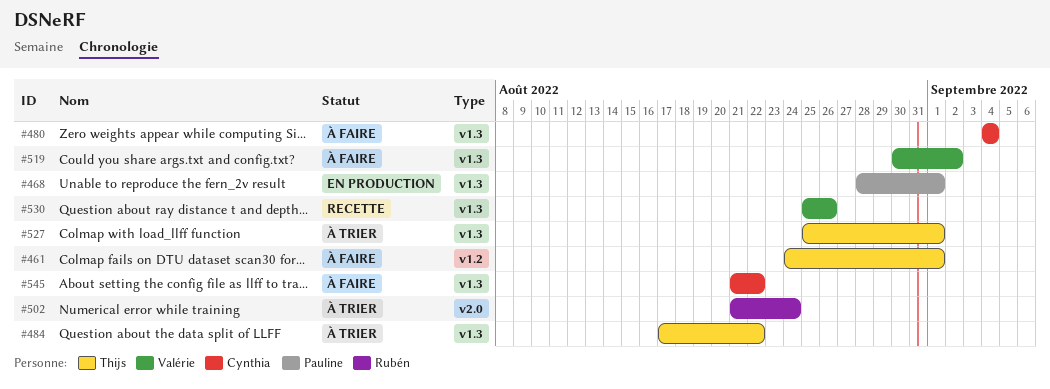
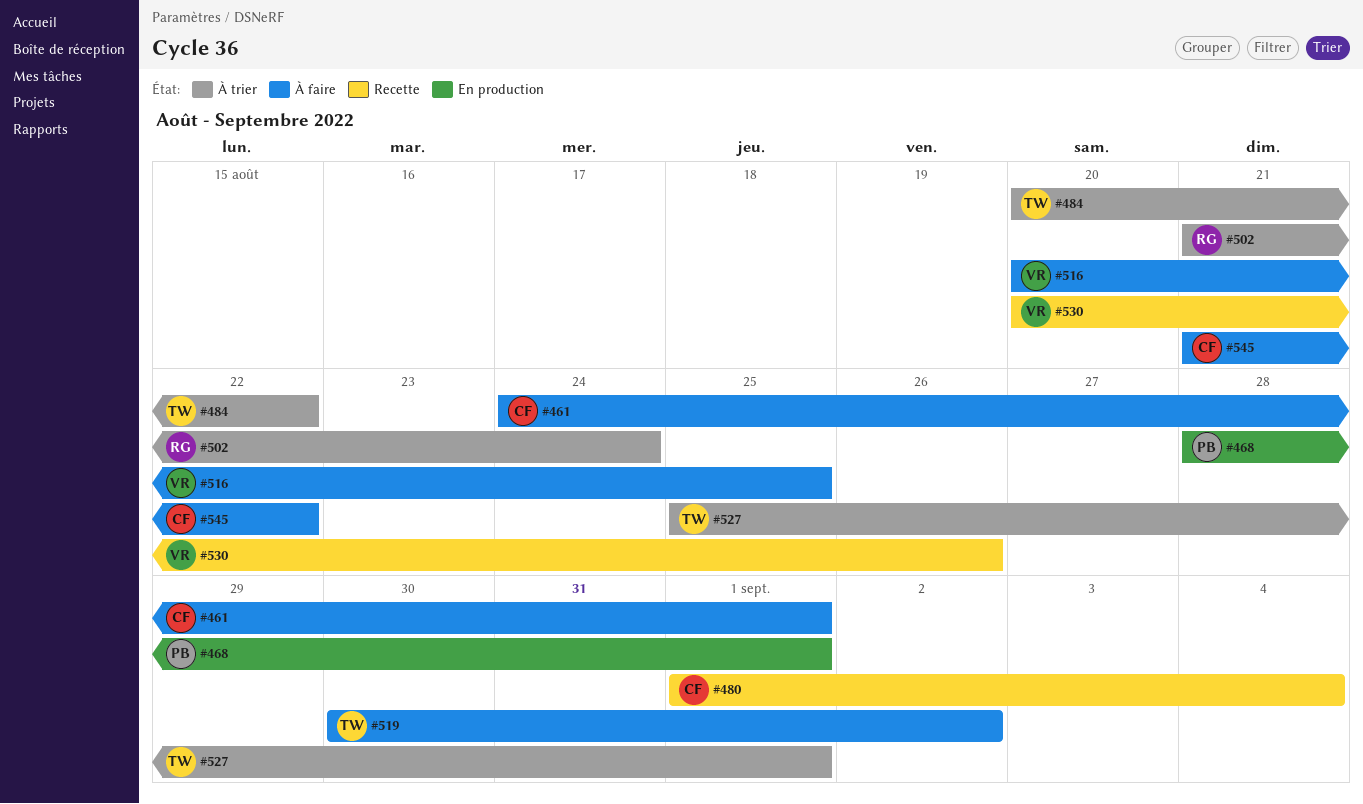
#461, owner: Thijs -> Cynthia
#480, status: À faire -> Recette
#480, start: Sep 4 -> Sep 1
#484, start: Aug 17 -> Aug 20
#516: none -> present
#519, owner: Valérie -> Thijs
#530, start: Aug 25 -> Aug 20

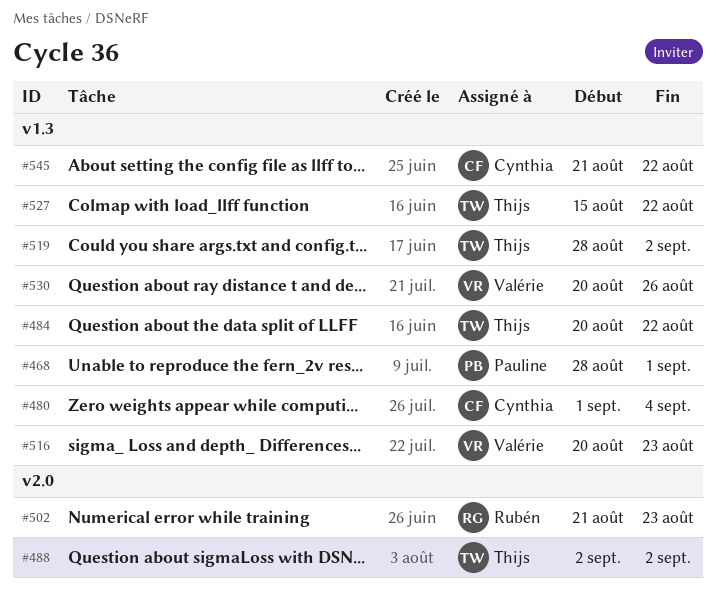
#461: present -> none
#488: none -> present
#502, due: Aug 24 -> Aug 23
#516, due: Aug 25 -> Aug 23
#519, start: Aug 30 -> Aug 28
#527, start: Aug 25 -> Aug 15
#527, due: Sep 1 -> Aug 22

